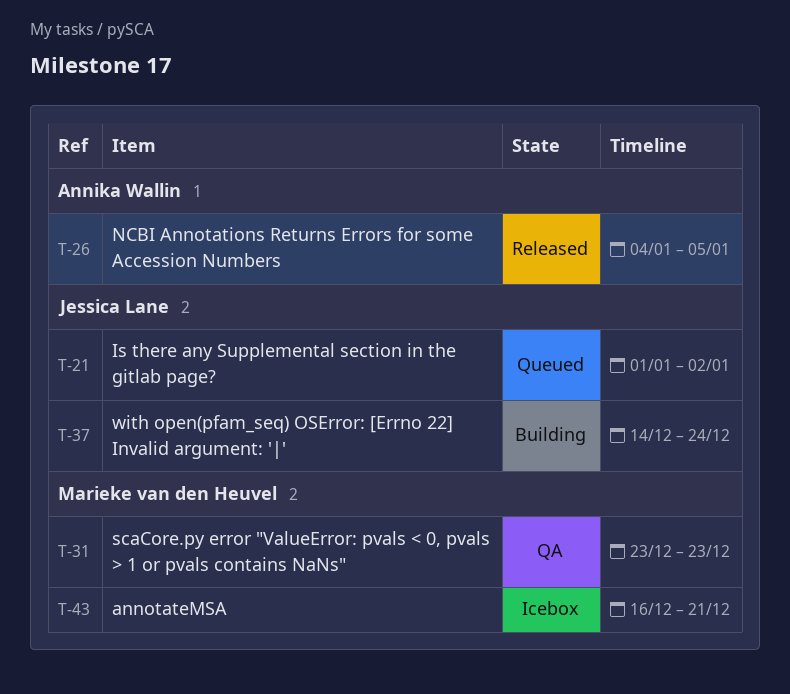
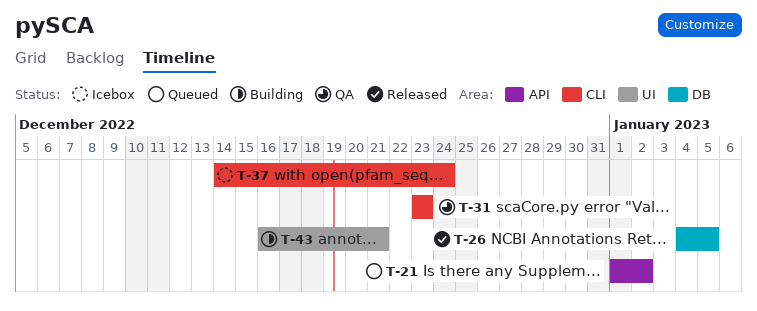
T-37, status: Building -> Icebox
T-43, status: Icebox -> Building

